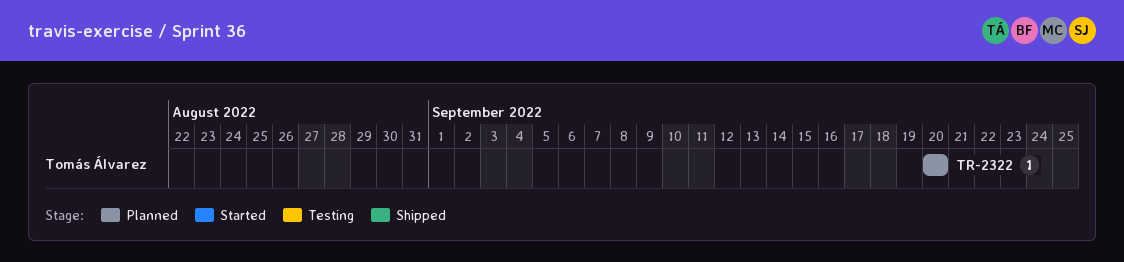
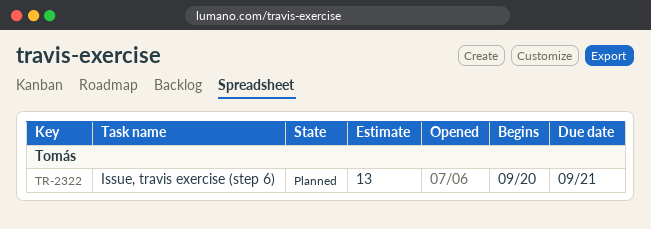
TR-2322, estimate: 1 -> 13
TR-2322, due: Sep 20 -> Sep 21

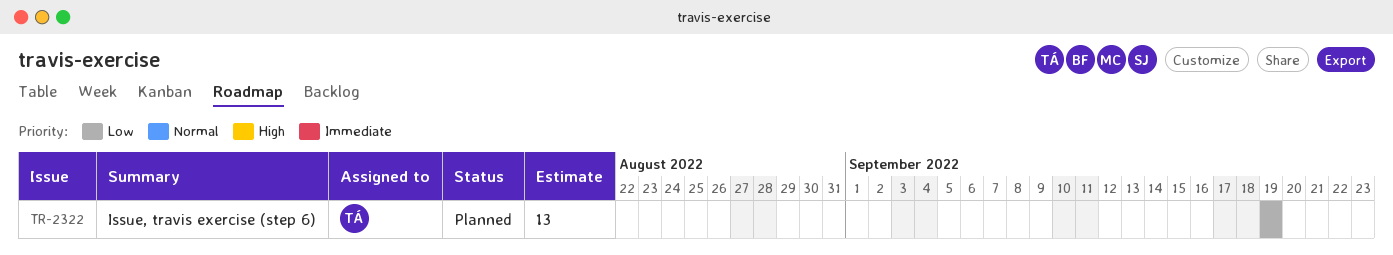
TR-2322, start: Sep 20 -> Sep 19
TR-2322, due: Sep 21 -> Sep 19

